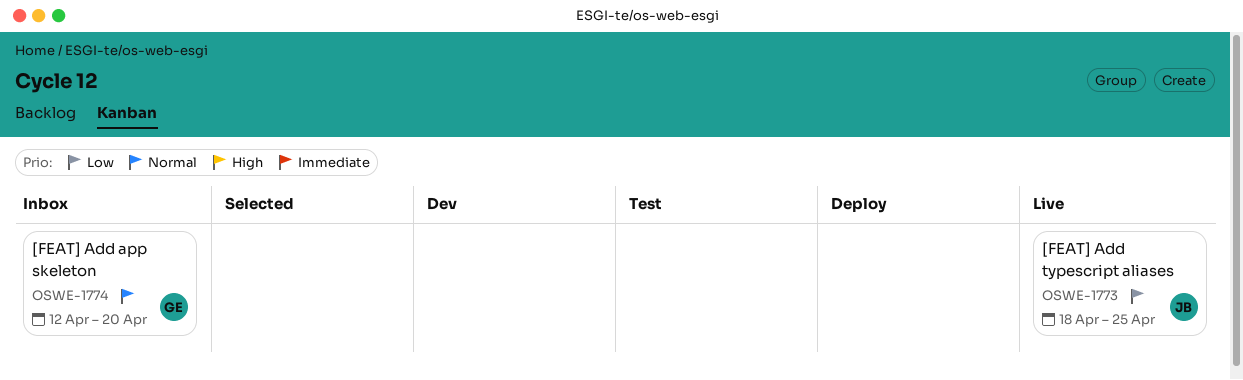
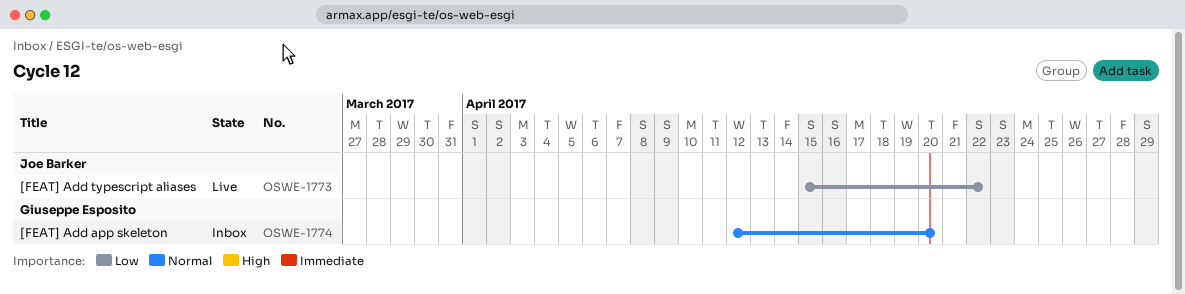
OSWE-1773, start: Apr 18 -> Apr 15
OSWE-1773, due: Apr 25 -> Apr 22

